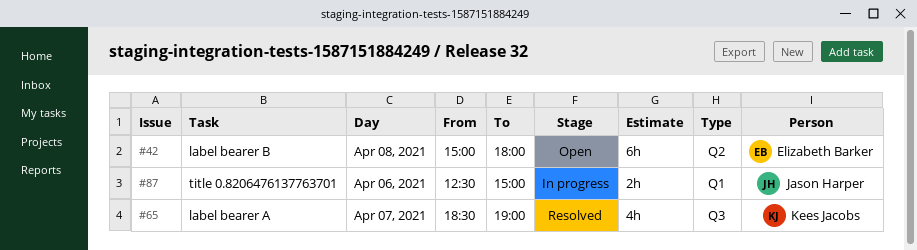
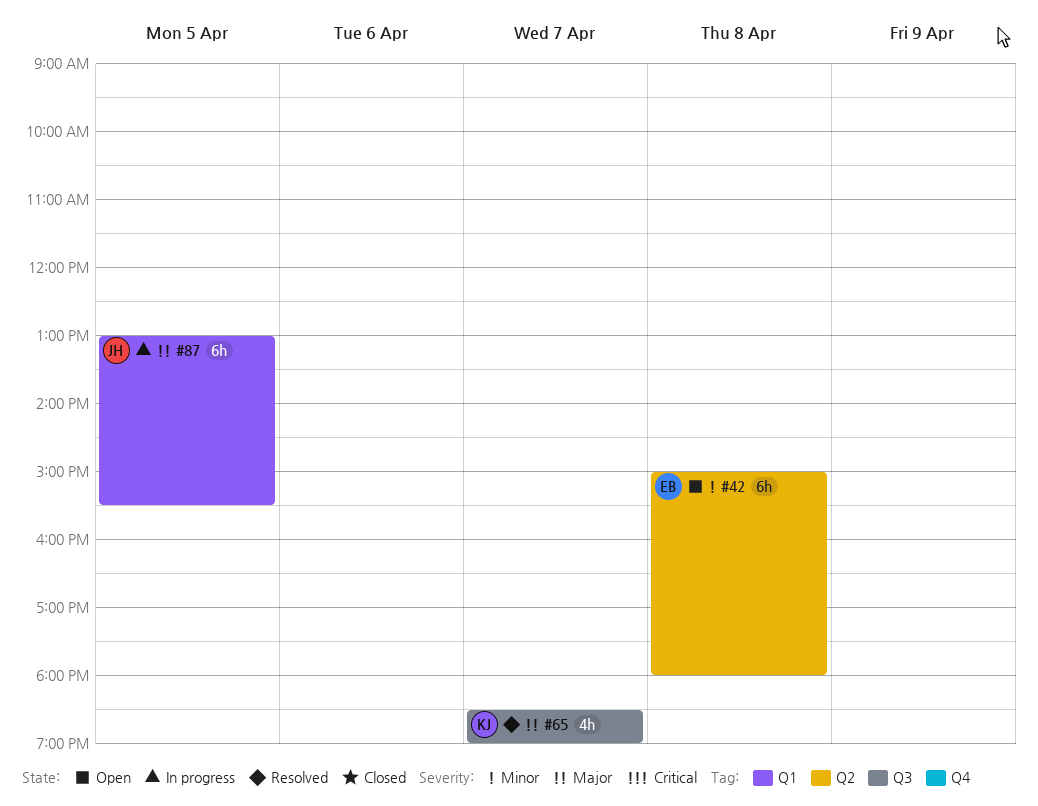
#87, estimate: 2h -> 6h
#87, day: Apr 6 -> Apr 5
#87, begins: 12:30 -> 13:00
#87, ends: 15:00 -> 15:30

